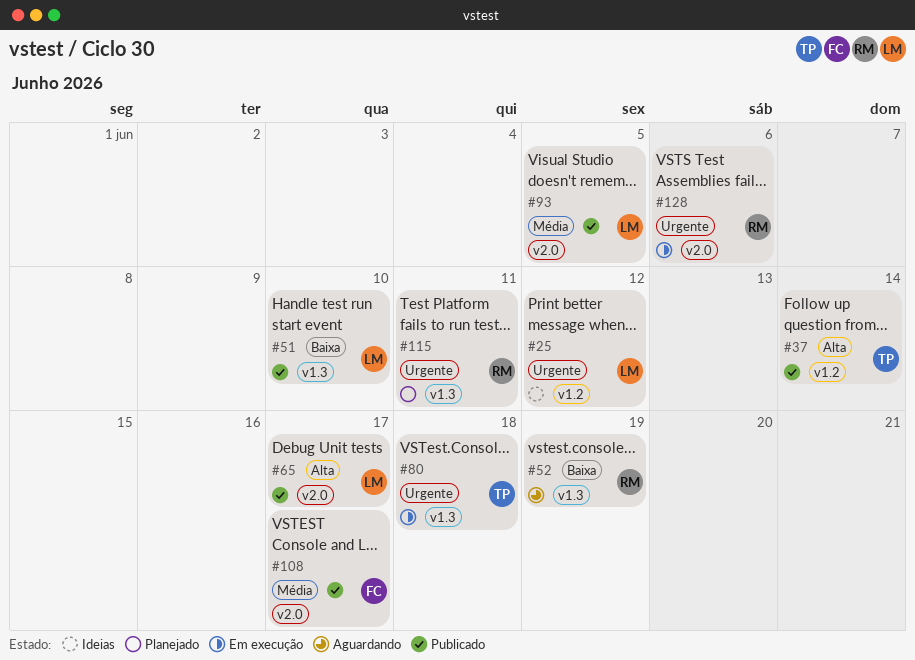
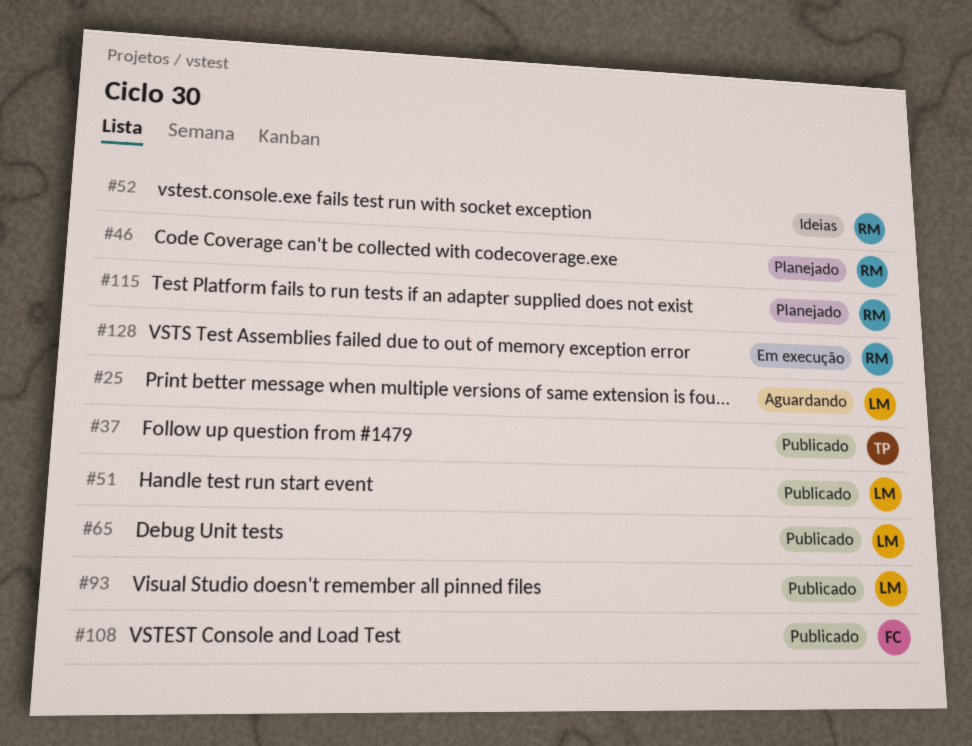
#25, status: Ideias -> Aguardando
#46: none -> present
#52, status: Aguardando -> Ideias
#80: present -> none

